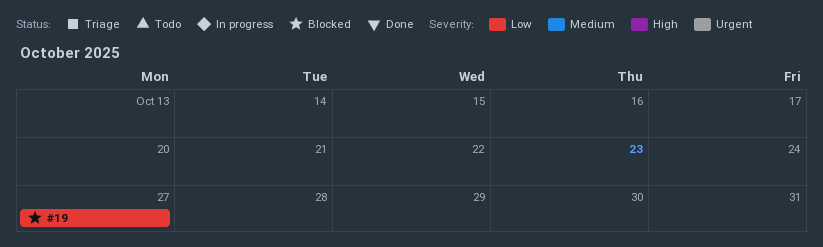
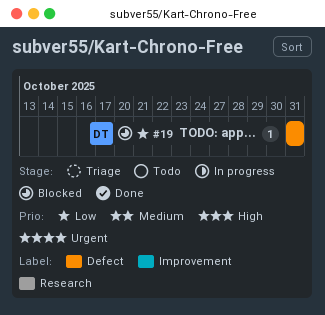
#19, start: Oct 27 -> Oct 31
#19, due: Oct 27 -> Oct 31

